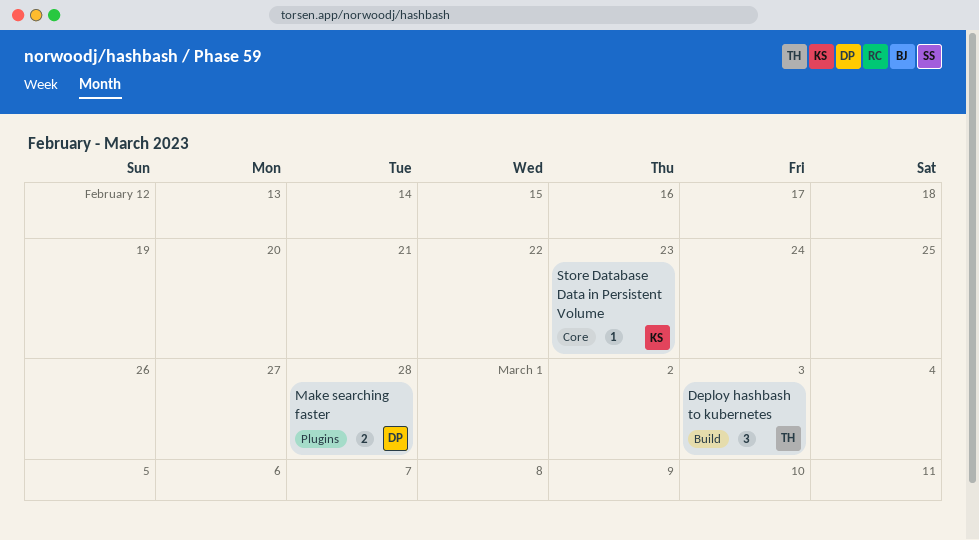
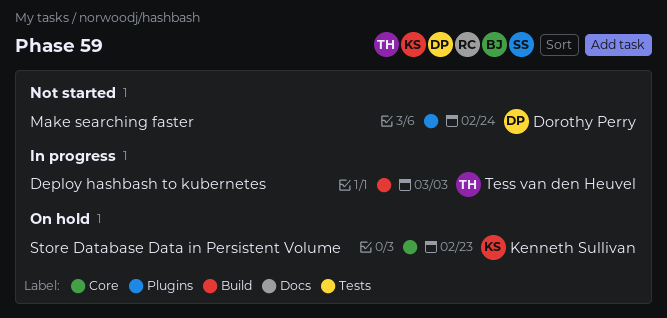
Make searching faster, due: Feb 28 -> Feb 24

